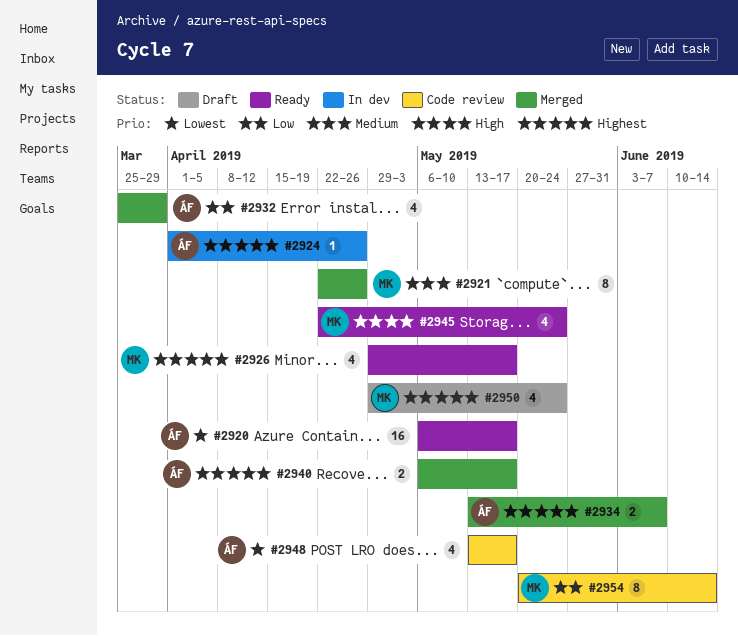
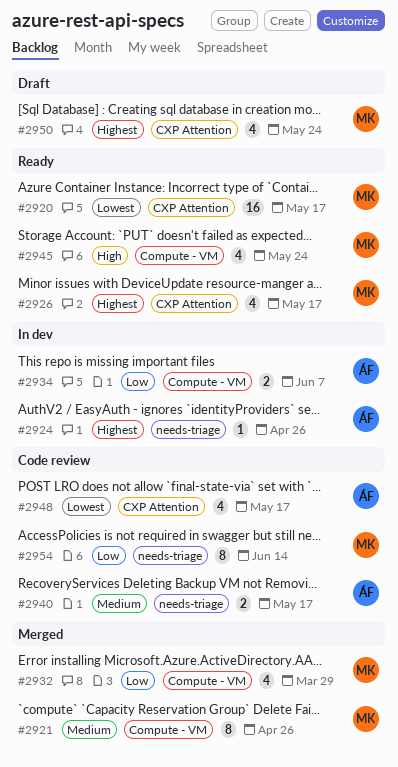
#2920, owner: ÁF -> MK
#2932, owner: ÁF -> MK
#2934, status: Merged -> In dev
#2934, priority: Highest -> Low
#2940, status: Merged -> Code review
#2940, priority: Highest -> Medium

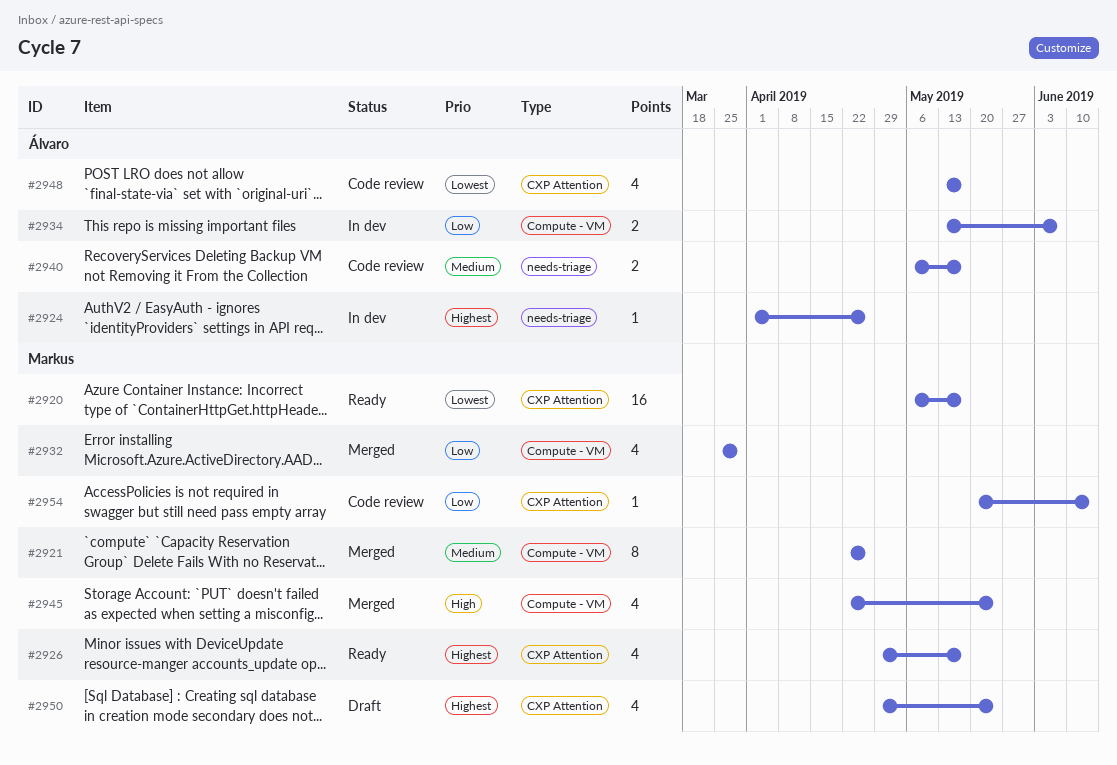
#2945, status: Ready -> Merged
#2954, label: needs-triage -> CXP Attention
#2954, estimate: 8 -> 1

